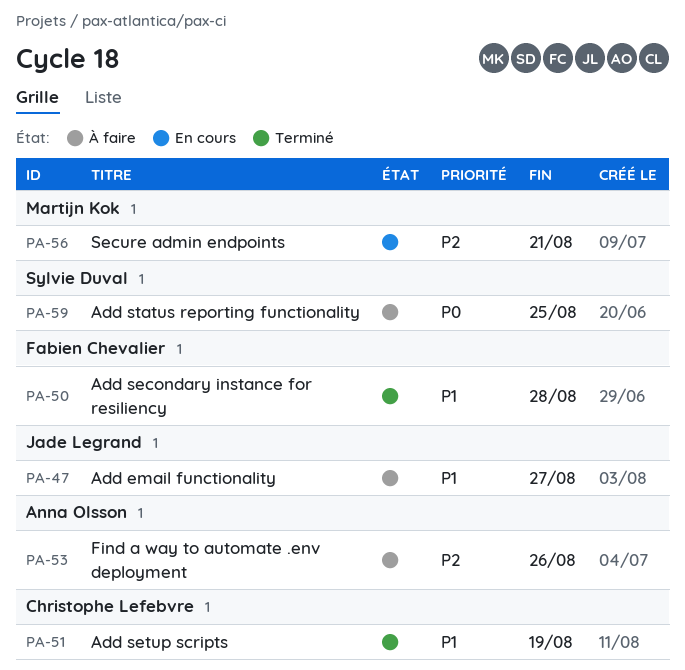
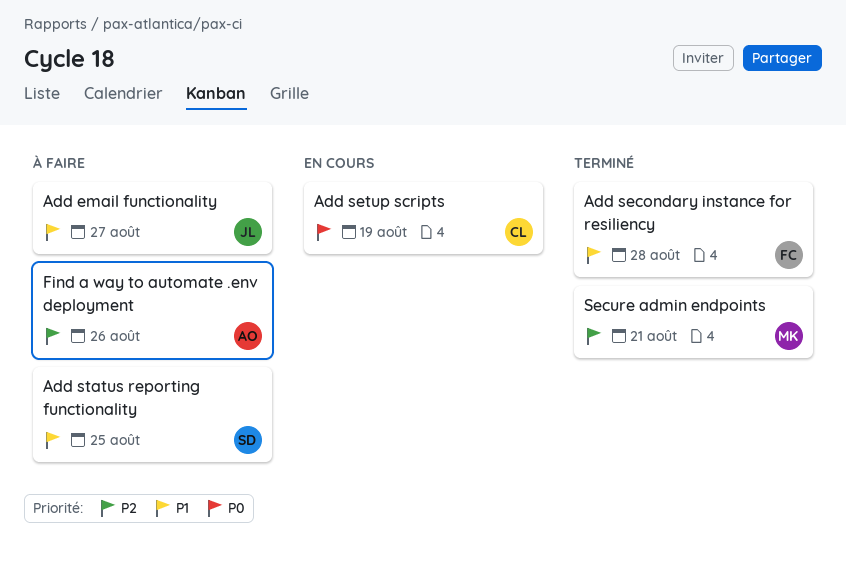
Add setup scripts, status: Terminé -> En cours
Add setup scripts, priority: P1 -> P0
Add status reporting functionality, priority: P0 -> P1
Secure admin endpoints, status: En cours -> Terminé

